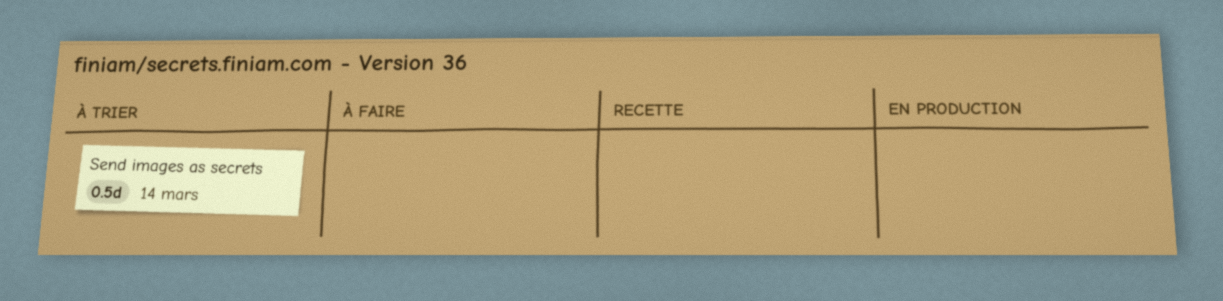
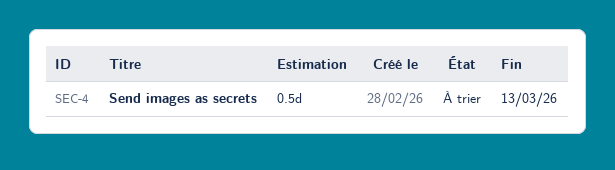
Send images as secrets, due: Mar 14 -> Mar 13

